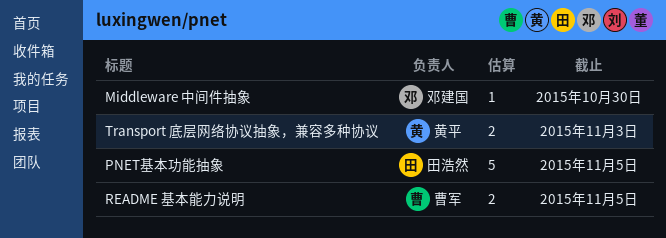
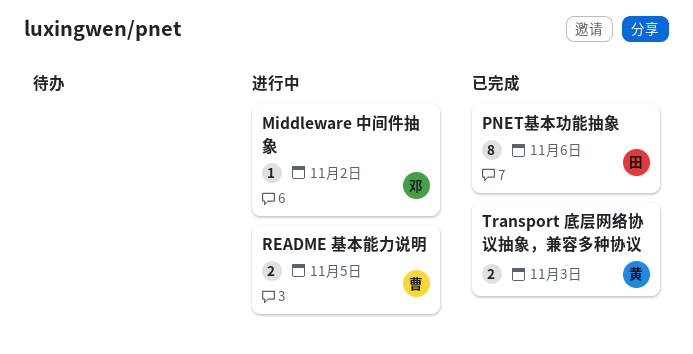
Middleware 中间件抽象, due: Oct 30 -> Nov 2
PNET基本功能抽象, estimate: 5 -> 8
PNET基本功能抽象, due: Nov 5 -> Nov 6

